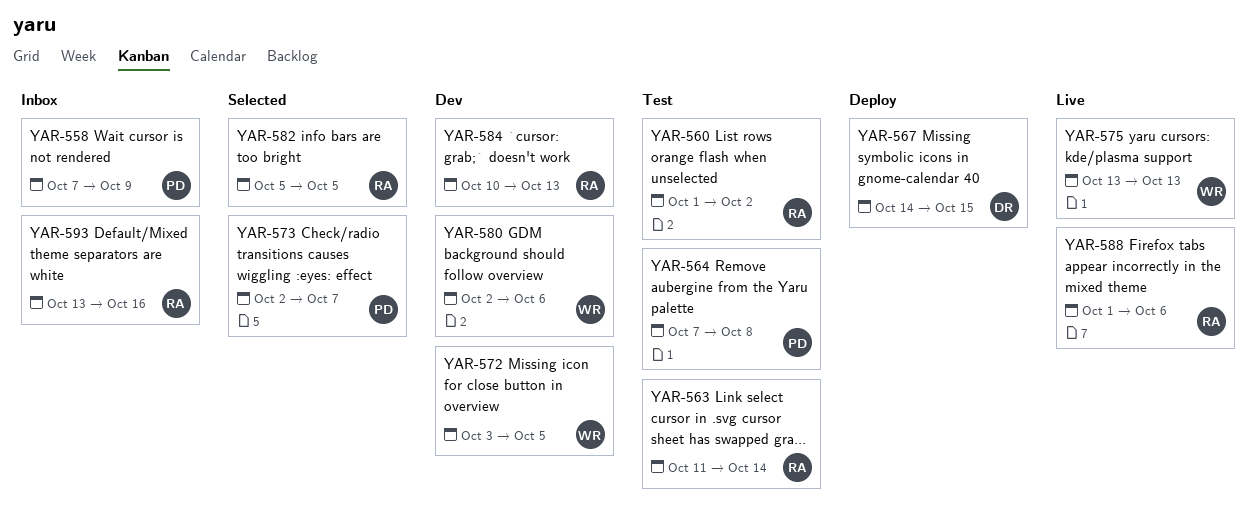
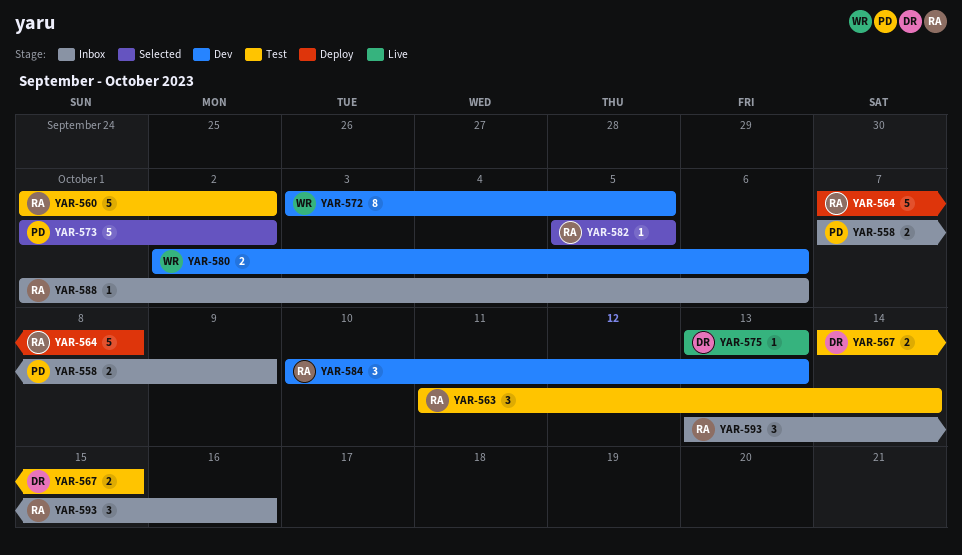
YAR-564, status: Test -> Deploy
YAR-564, owner: PD -> RA
YAR-567, status: Deploy -> Test
YAR-573, start: Oct 2 -> Oct 1
YAR-573, due: Oct 7 -> Oct 2
YAR-575, owner: WR -> DR
YAR-588, status: Live -> Inbox

